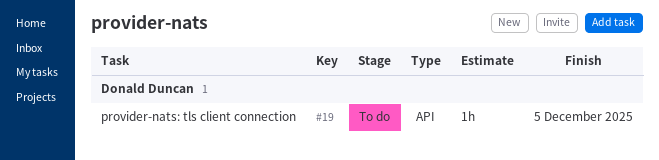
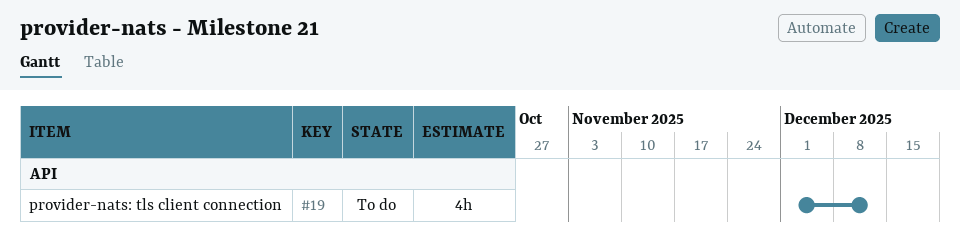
#19, estimate: 1h -> 4h
#19, due: Dec 5 -> Dec 12

